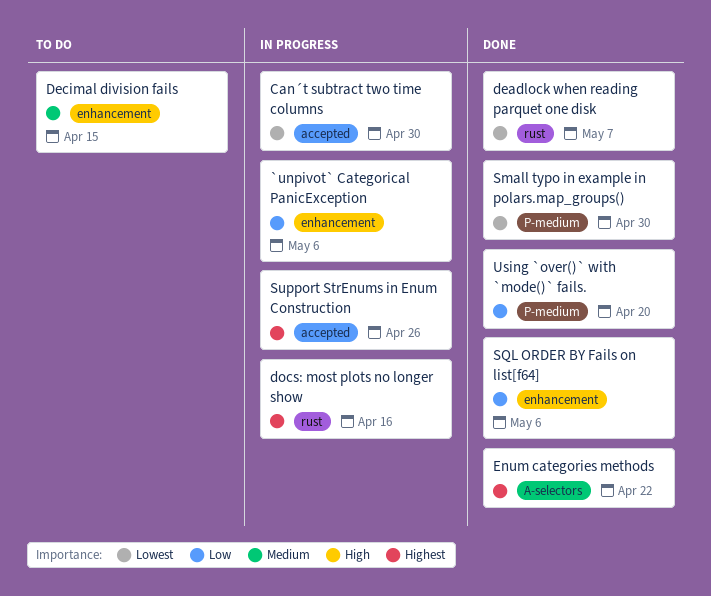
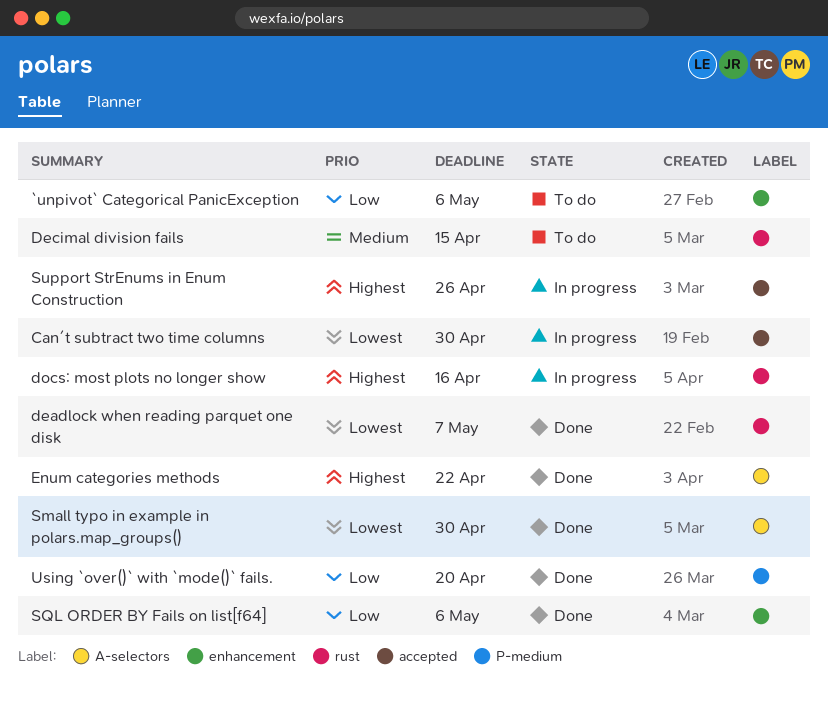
`unpivot` Categorical PanicException, status: In progress -> To do
Decimal division fails, label: enhancement -> rust
Small typo in example in polars.map_groups(), label: P-medium -> A-selectors

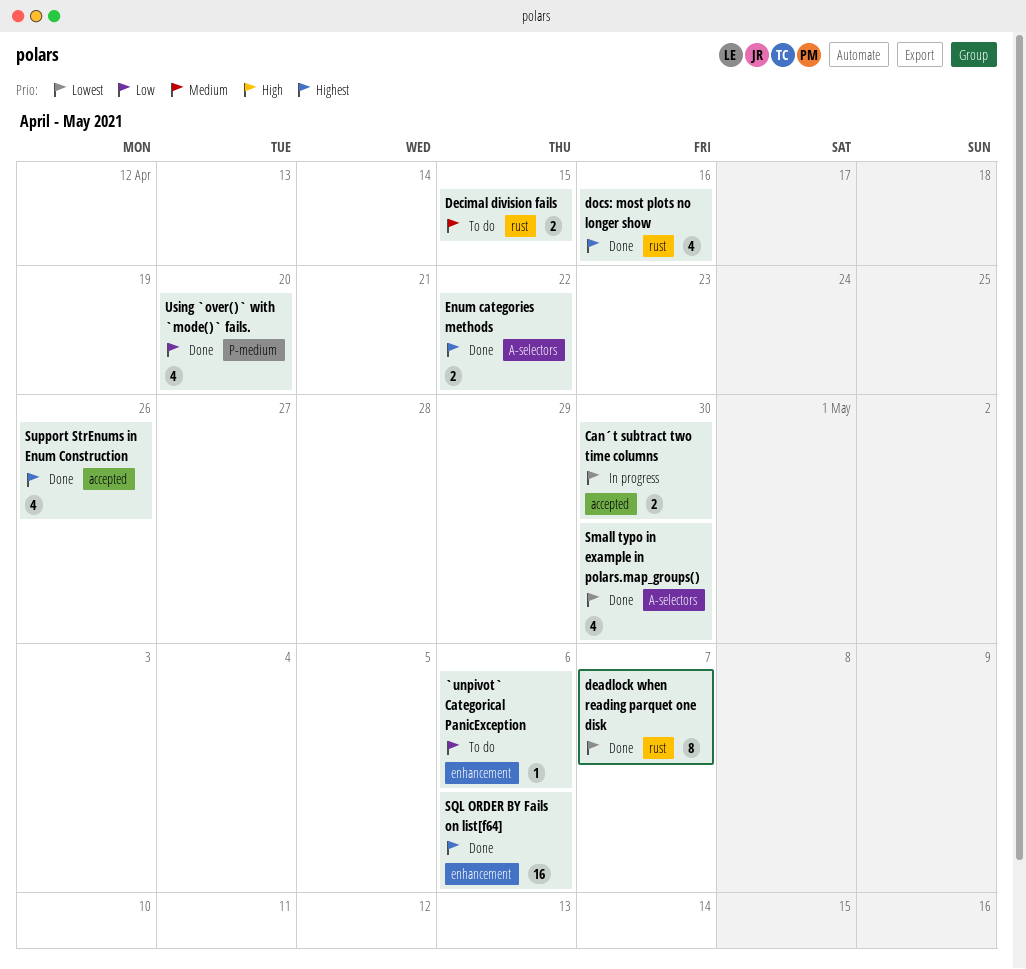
docs: most plots no longer show, status: In progress -> Done
SQL ORDER BY Fails on list[f64], priority: Low -> Highest
Support StrEnums in Enum Construction, status: In progress -> Done

